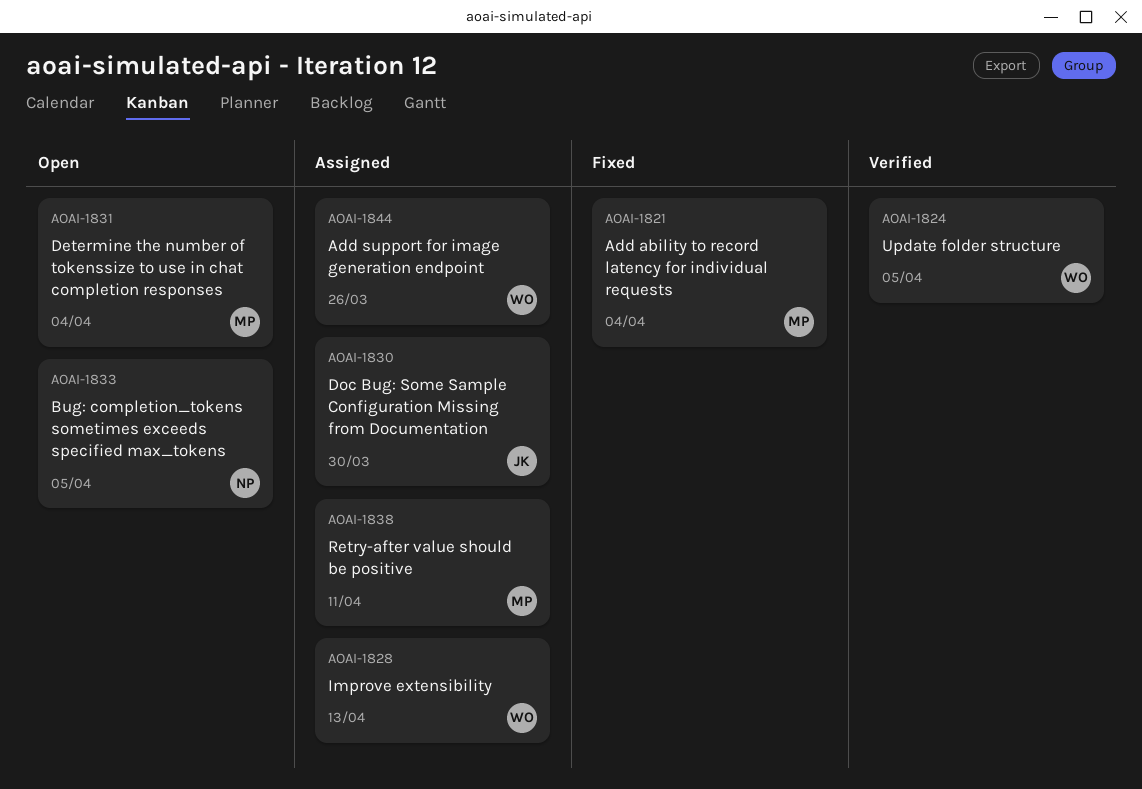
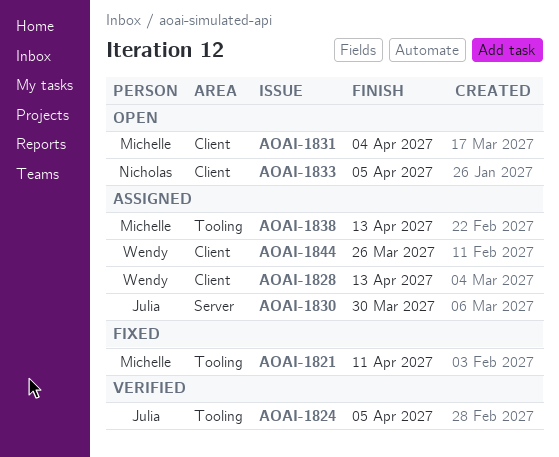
AOAI-1821, due: Apr 4 -> Apr 11
AOAI-1824, owner: Wendy -> Julia
AOAI-1838, due: Apr 11 -> Apr 13

